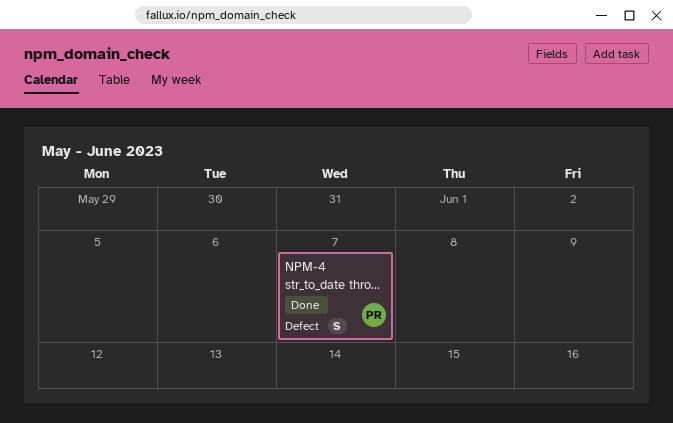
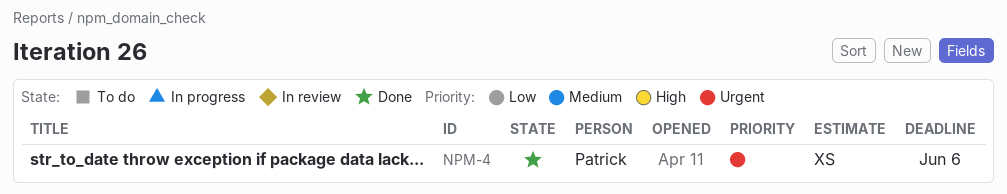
NPM-4, estimate: S -> XS
NPM-4, due: Jun 7 -> Jun 6

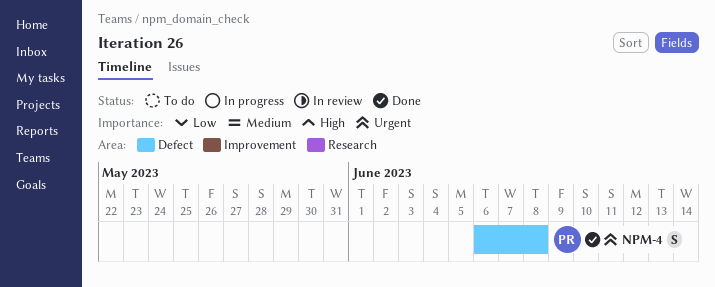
NPM-4, estimate: XS -> S
NPM-4, due: Jun 6 -> Jun 8

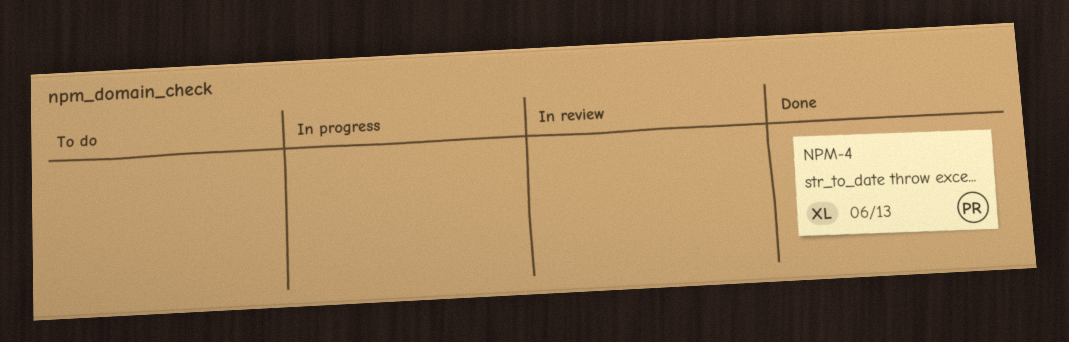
NPM-4, estimate: S -> XL
NPM-4, due: Jun 8 -> Jun 13

